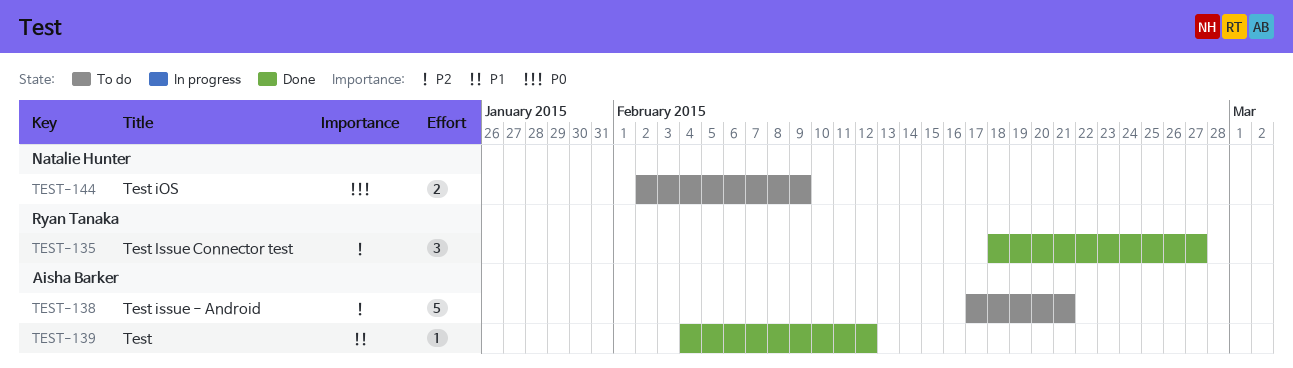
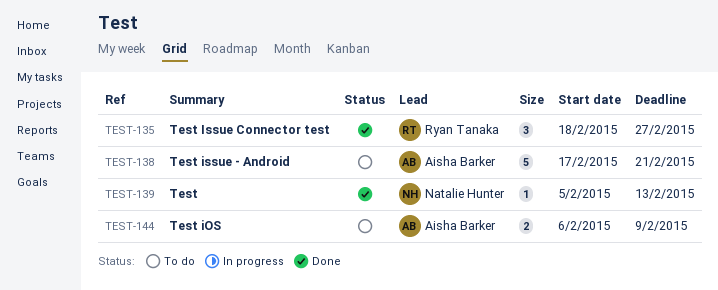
TEST-139, owner: Aisha Barker -> Natalie Hunter
TEST-139, start: Feb 4 -> Feb 5
TEST-139, due: Feb 12 -> Feb 13
TEST-144, owner: Natalie Hunter -> Aisha Barker
TEST-144, start: Feb 2 -> Feb 6

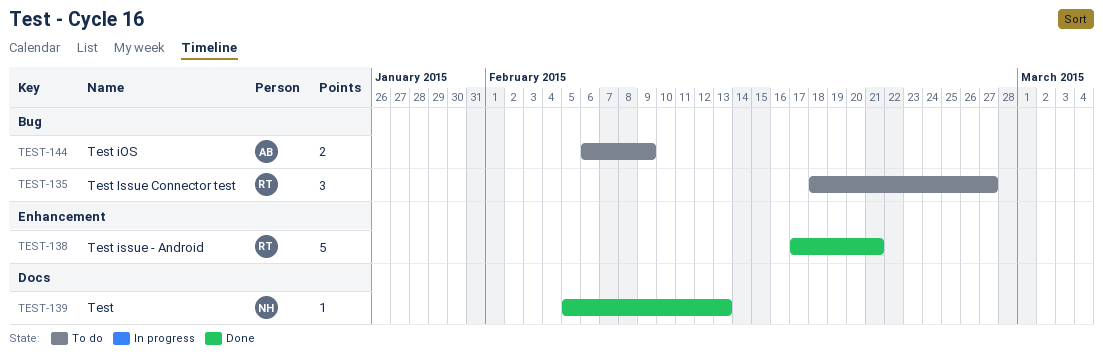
TEST-135, status: Done -> To do
TEST-138, status: To do -> Done
TEST-138, owner: Aisha Barker -> Ryan Tanaka

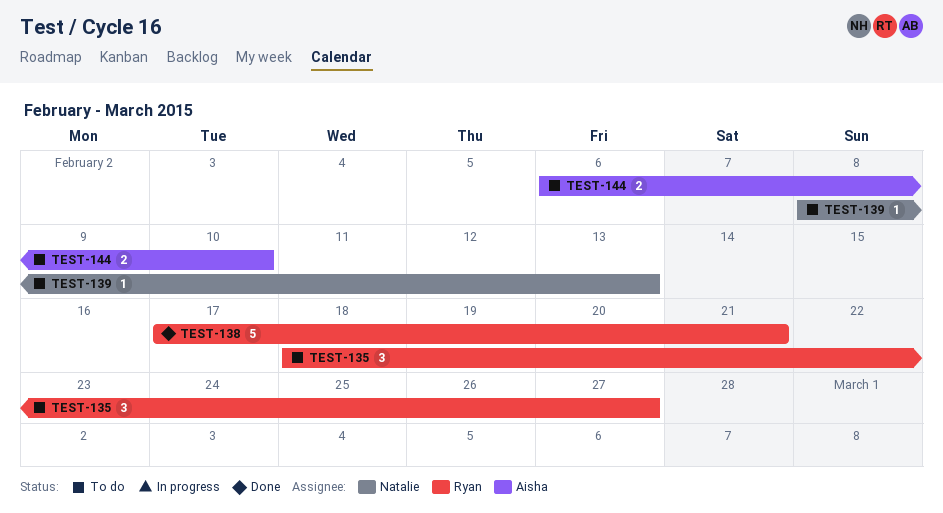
TEST-139, status: Done -> To do
TEST-139, start: Feb 5 -> Feb 8
TEST-144, due: Feb 9 -> Feb 10

